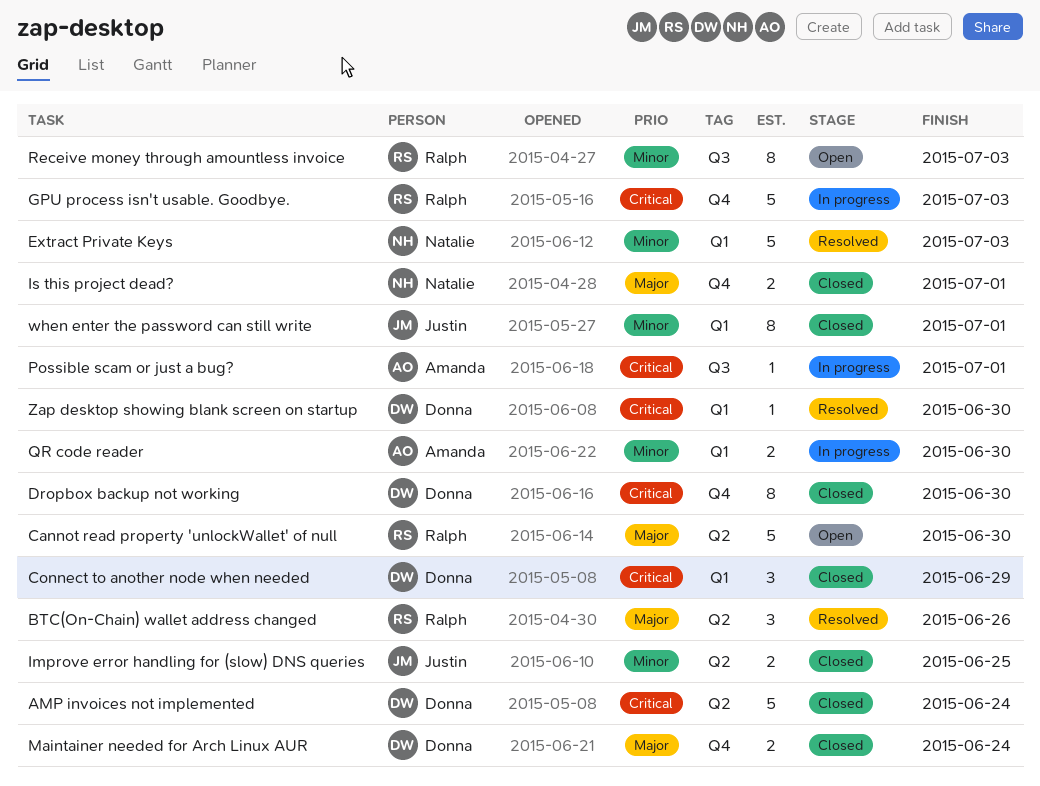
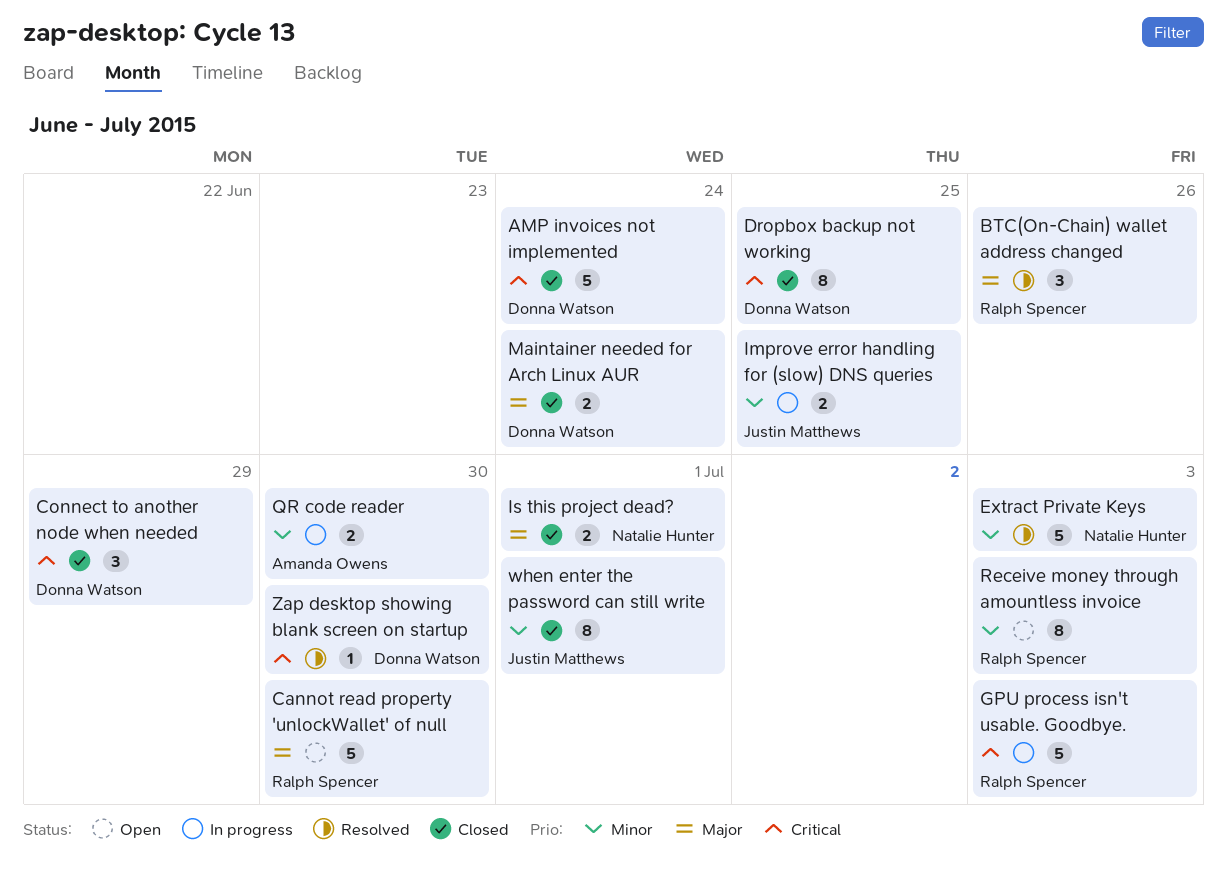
Dropbox backup not working, due: Jun 30 -> Jun 25
Improve error handling for (slow) DNS queries, status: Closed -> In progress
Possible scam or just a bug?: present -> none

